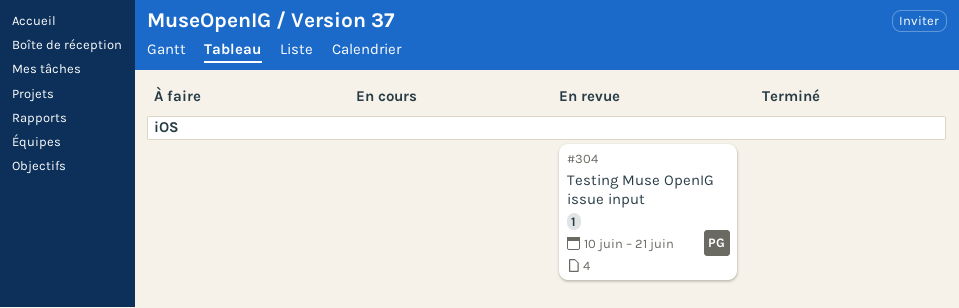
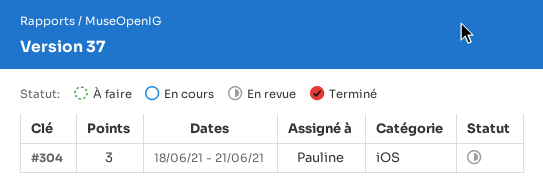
#304, estimate: 1 -> 3
#304, start: Jun 10 -> Jun 18

